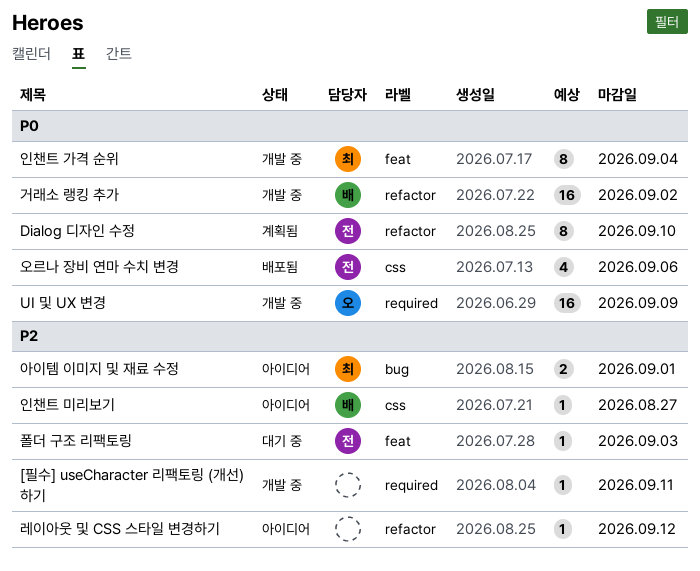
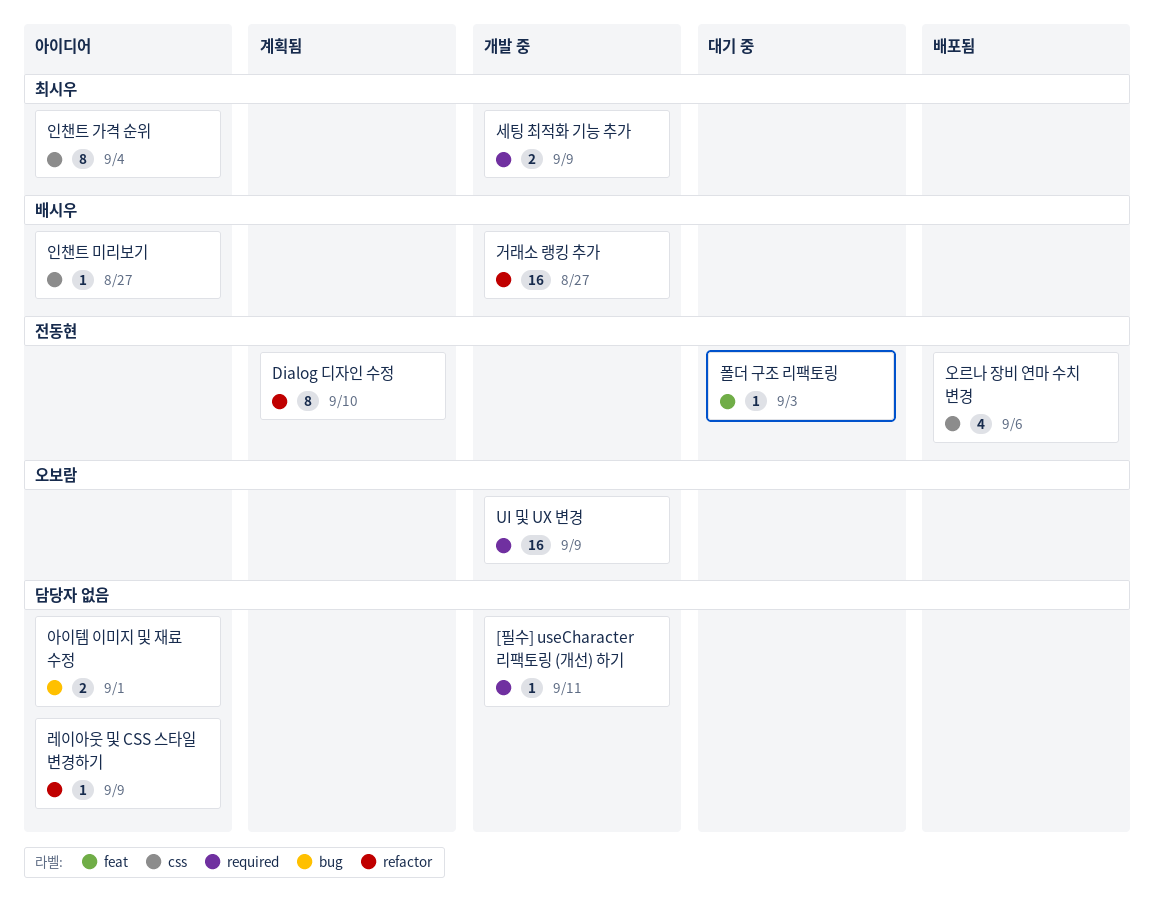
거래소 랭킹 추가, due: Sep 2 -> Aug 27
레이아웃 및 CSS 스타일 변경하기, due: Sep 12 -> Sep 9
세팅 최적화 기능 추가: none -> present
아이템 이미지 및 재료 수정, owner: 최시우 -> none
인챈트 가격 순위, status: 개발 중 -> 아이디어
인챈트 가격 순위, label: feat -> css

